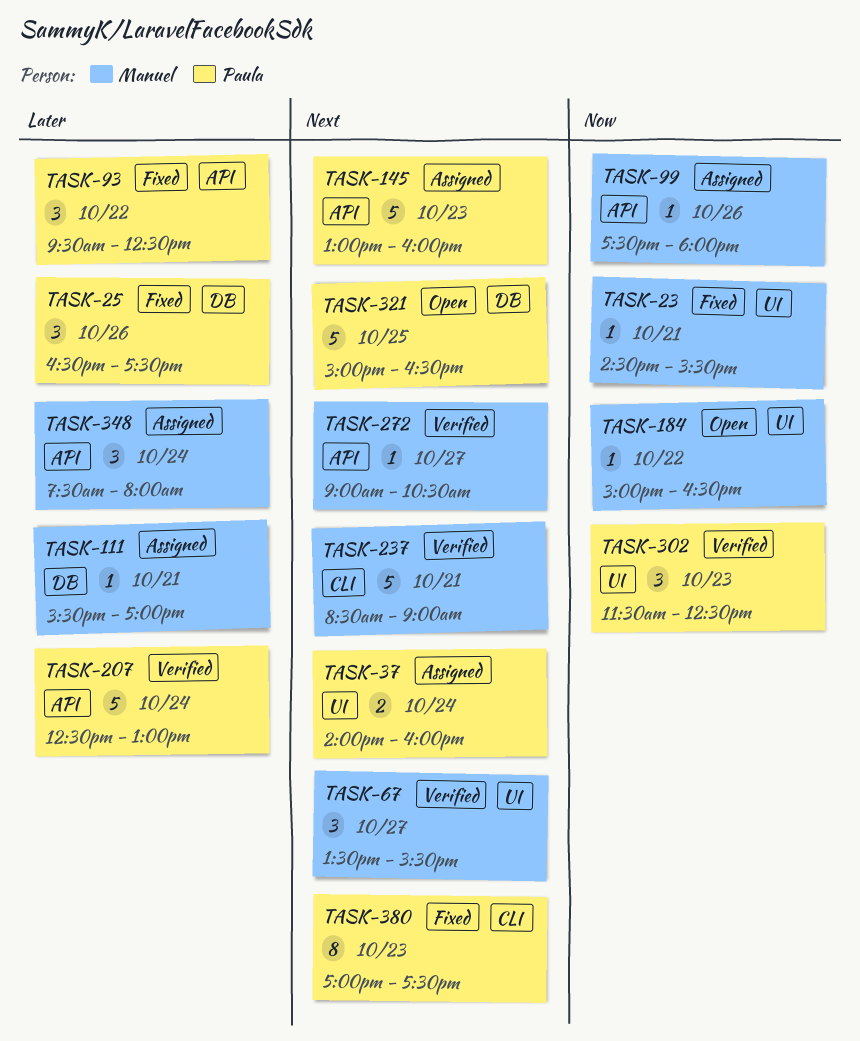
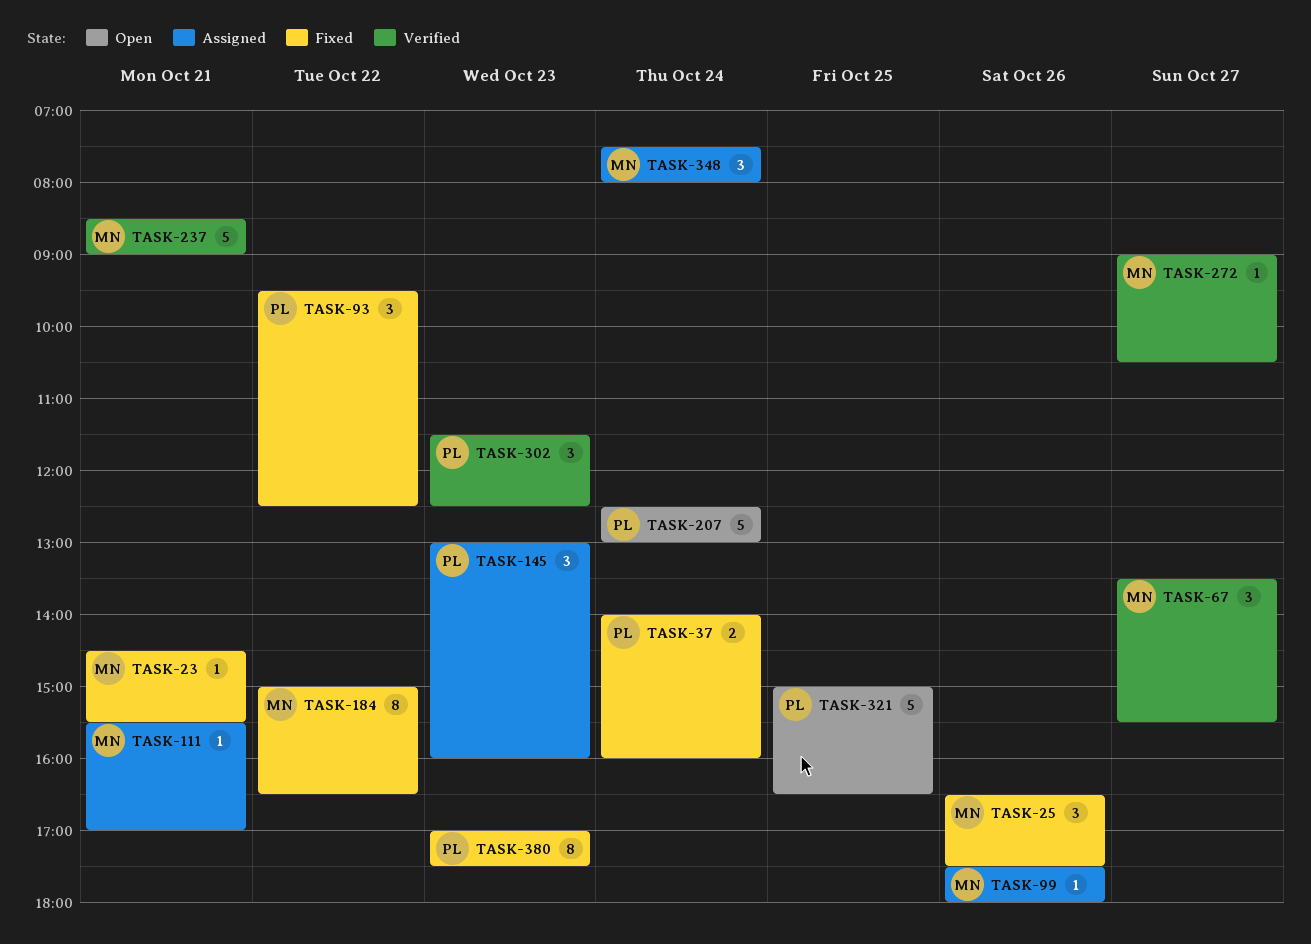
TASK-25, owner: Paula -> Manuel
TASK-37, status: Assigned -> Fixed
TASK-145, estimate: 5 -> 3
TASK-184, status: Open -> Fixed
TASK-184, estimate: 1 -> 8
TASK-207, status: Verified -> Open

